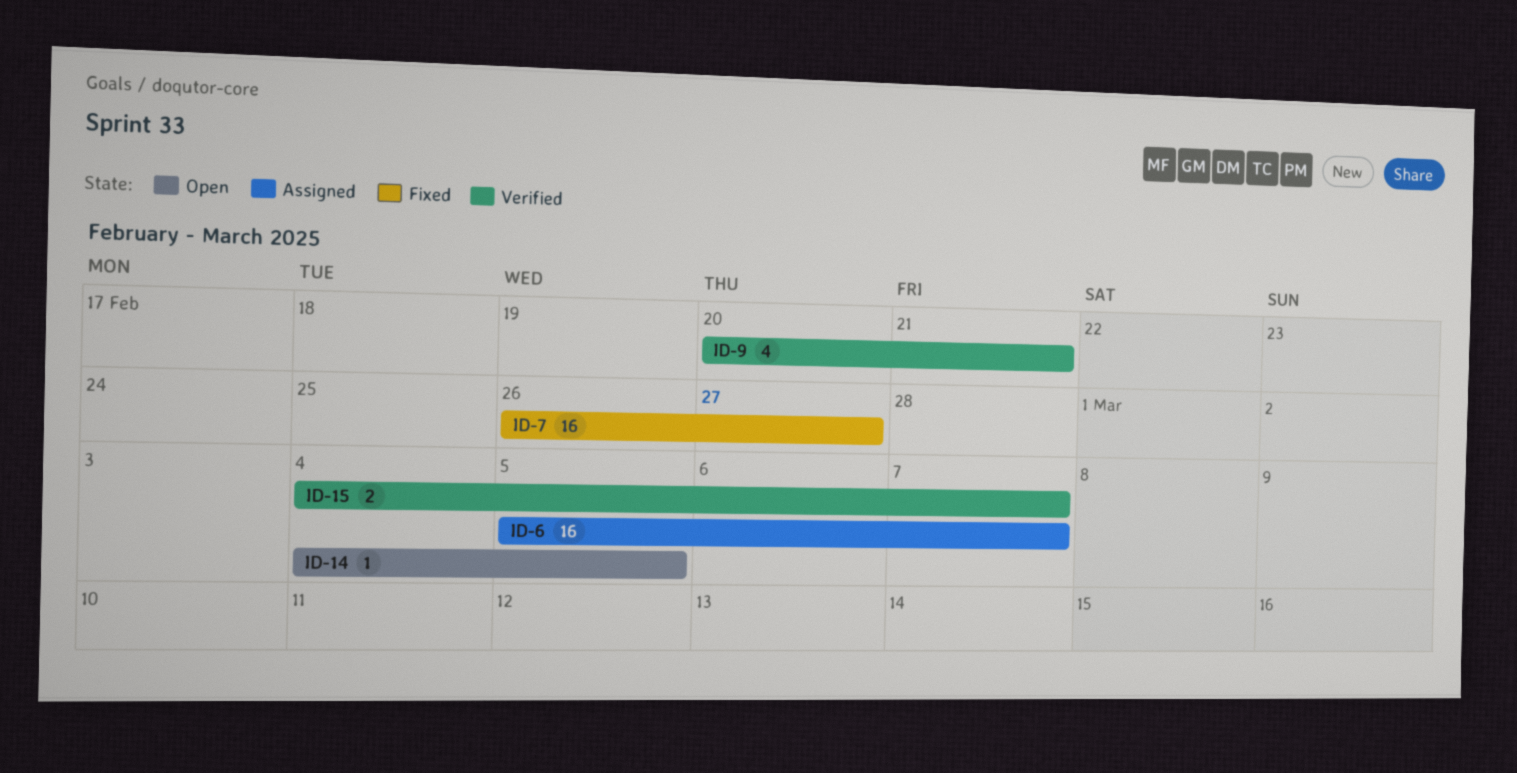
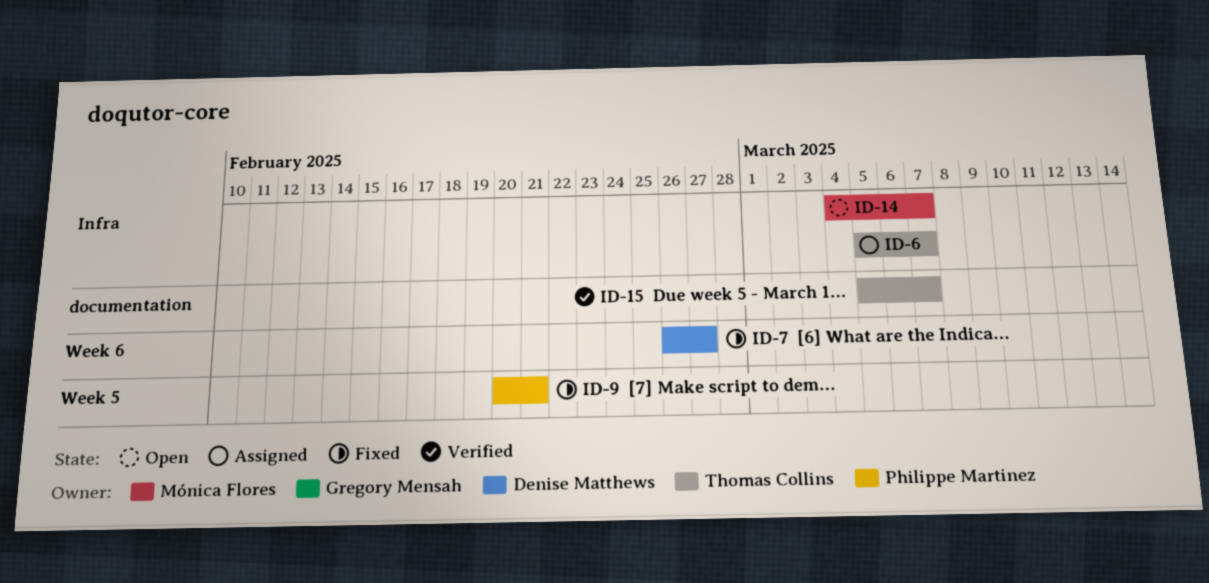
ID-9, status: Verified -> Fixed
ID-14, due: Mar 5 -> Mar 7
ID-15, start: Mar 4 -> Mar 5

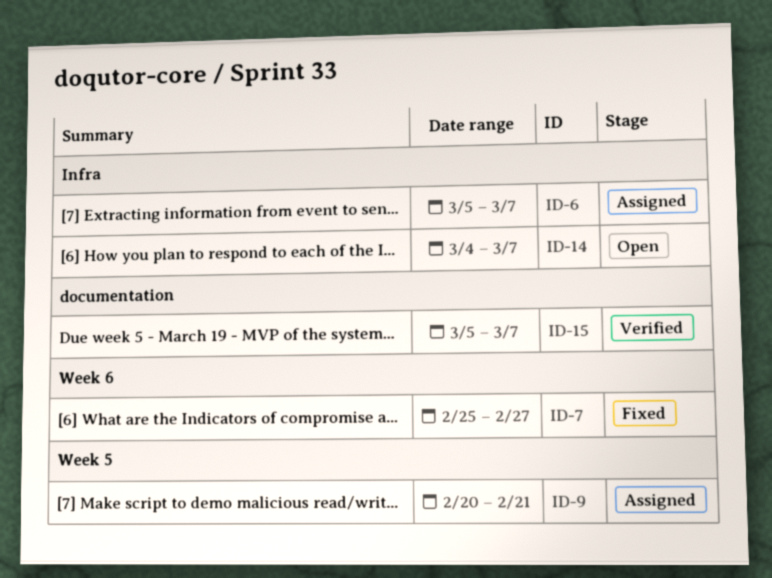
ID-7, start: Feb 26 -> Feb 25
ID-9, status: Fixed -> Assigned

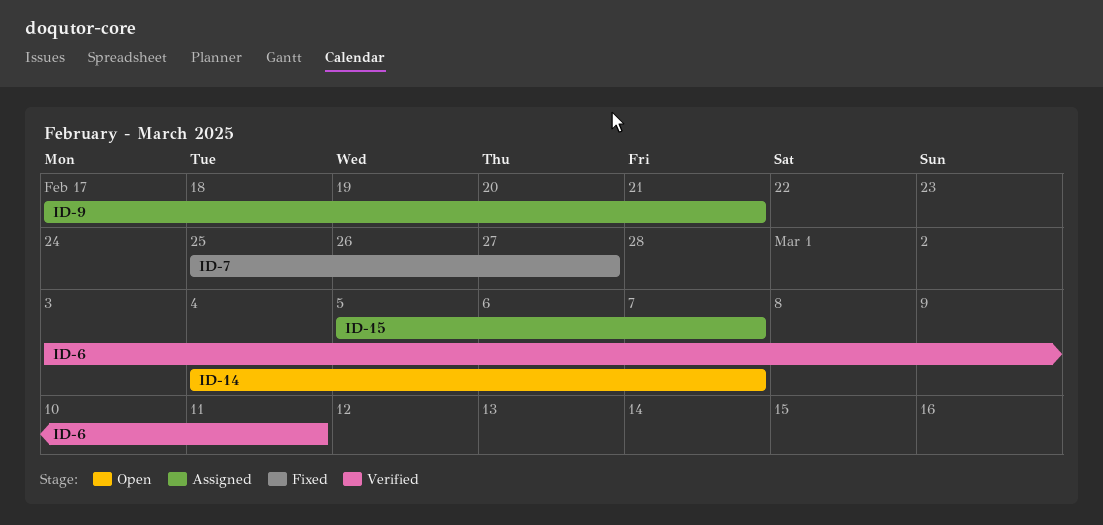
ID-6, status: Assigned -> Verified
ID-6, start: Mar 5 -> Mar 3
ID-6, due: Mar 7 -> Mar 11
ID-9, start: Feb 20 -> Feb 17
ID-15, status: Verified -> Assigned

